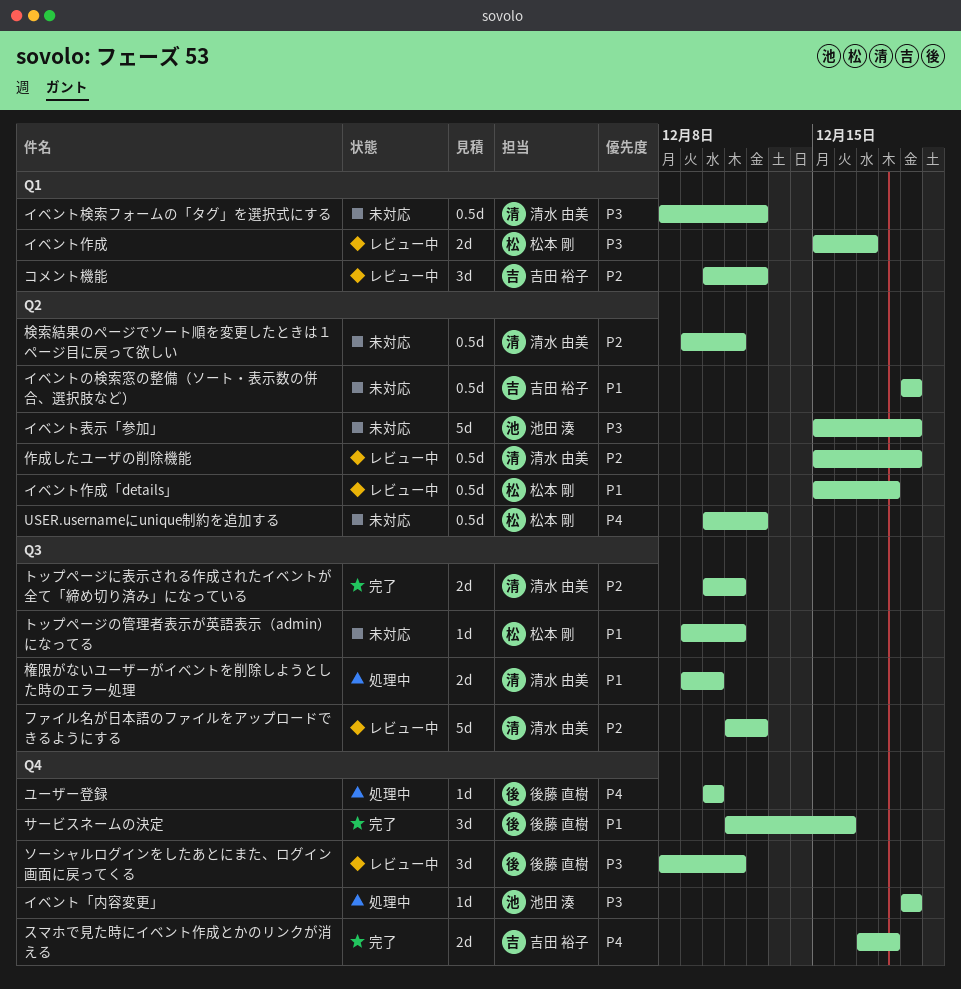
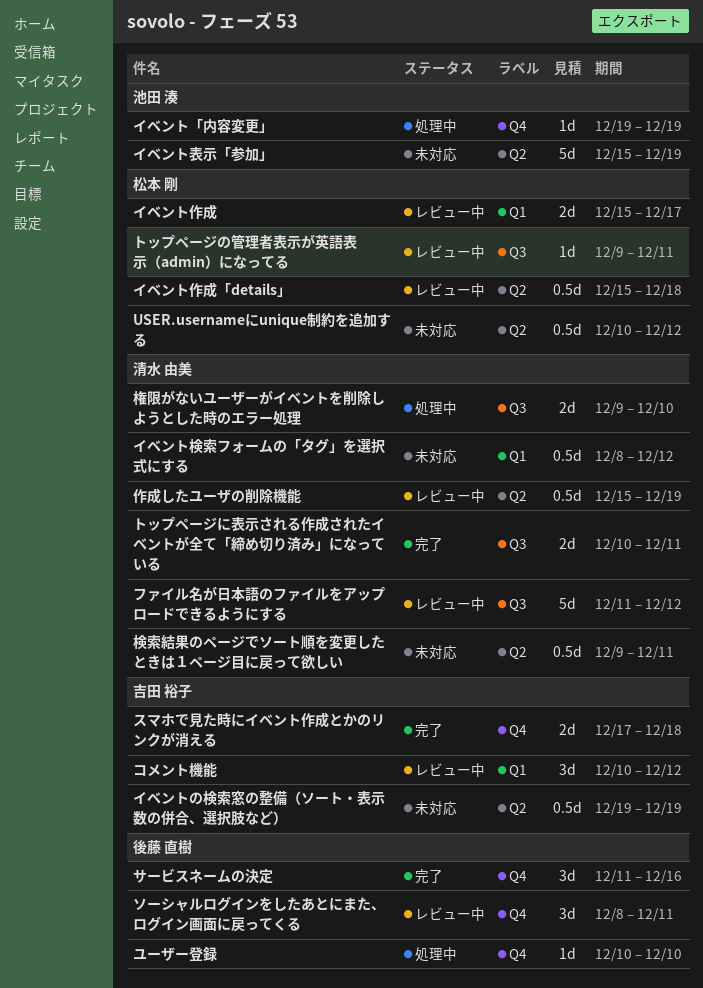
トップページの管理者表示が英語表示（admin）になってる, status: 未対応 -> レビュー中

